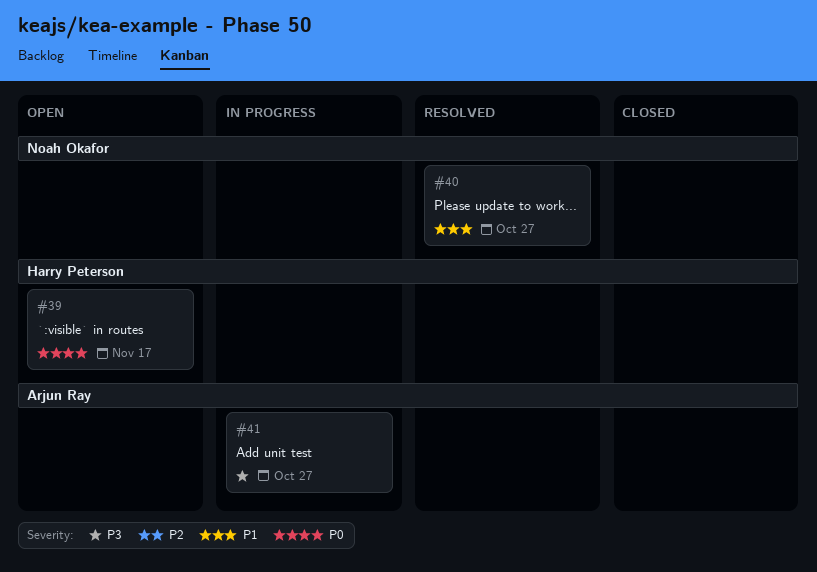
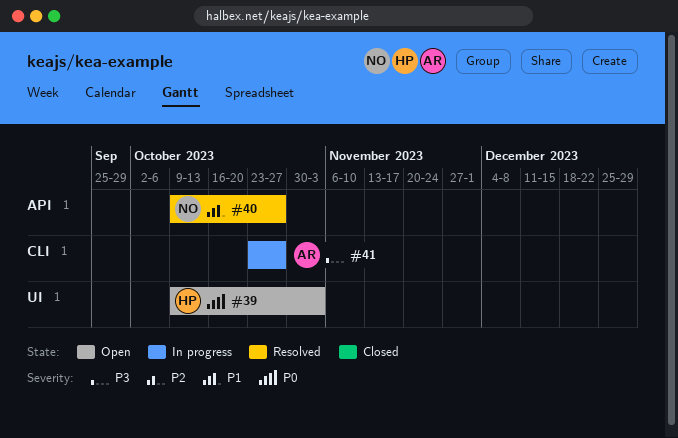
#39, due: Nov 17 -> Nov 3

